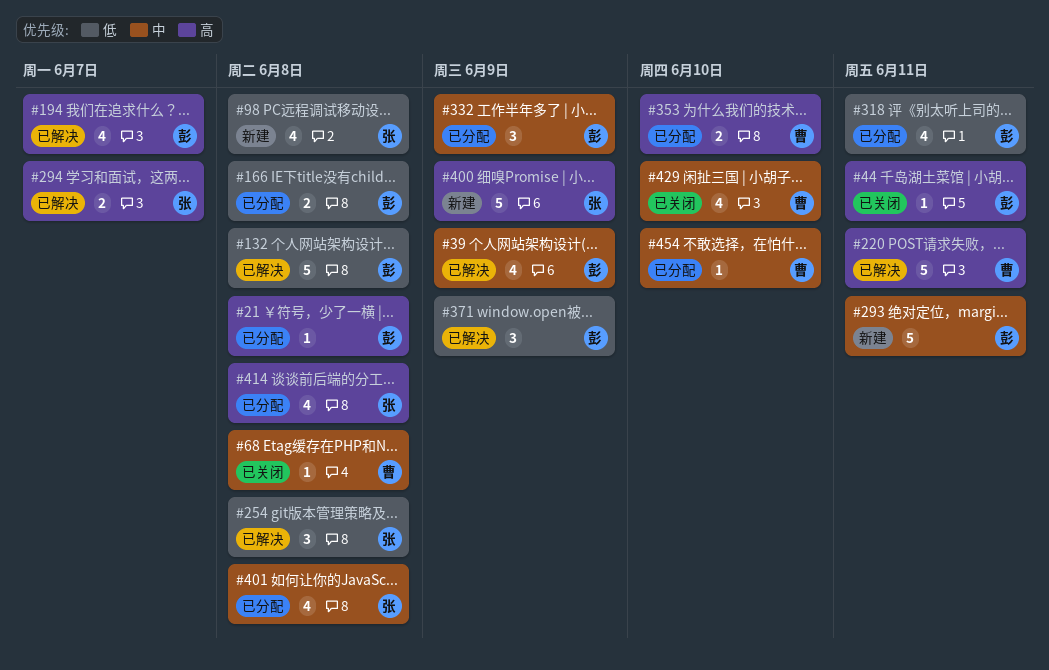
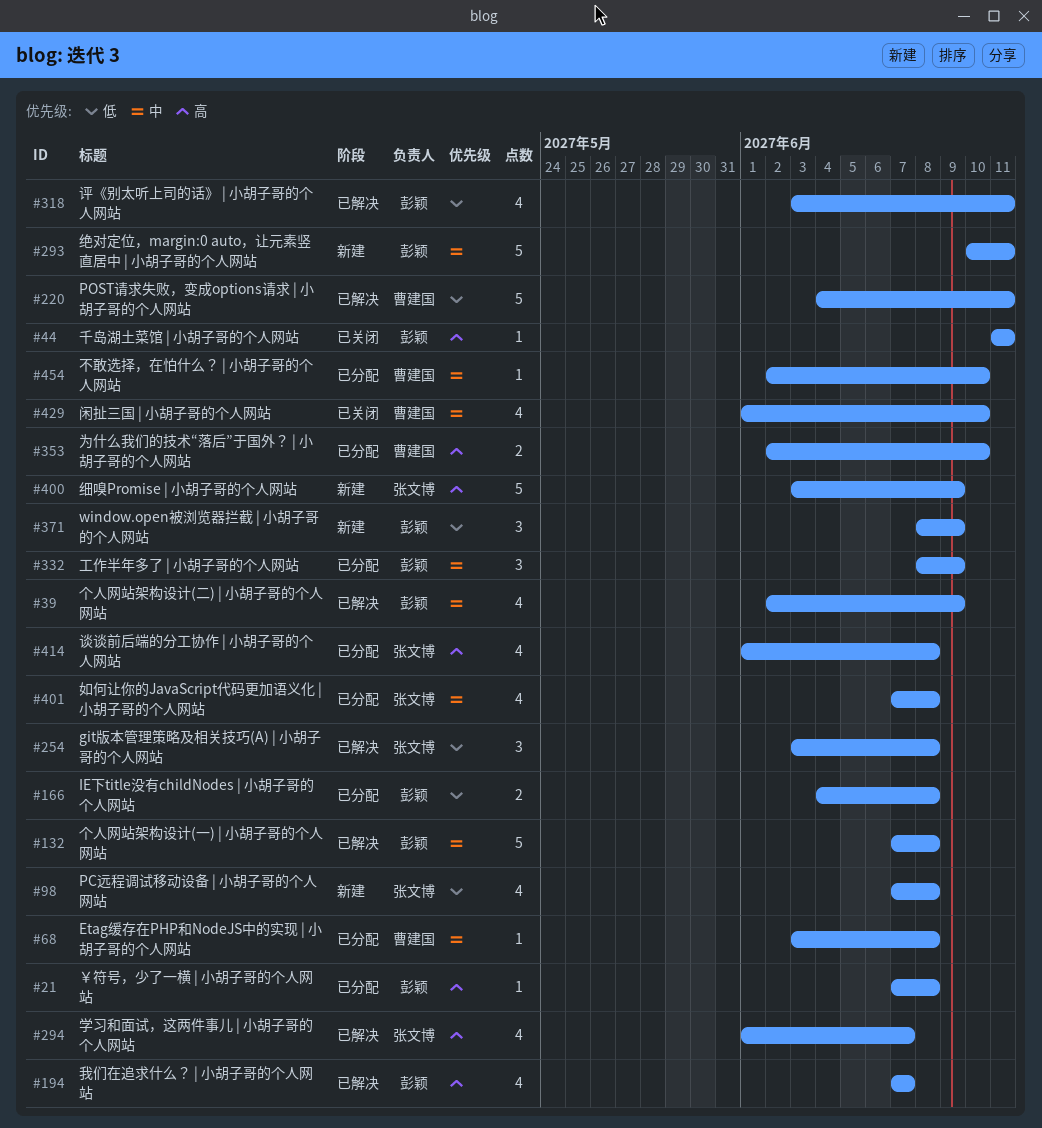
#68, status: 已关闭 -> 已分配
#132, priority: 低 -> 中
#220, priority: 高 -> 低
#294, estimate: 2 -> 4
#318, status: 已分配 -> 已解决
#371, status: 已解决 -> 新建

